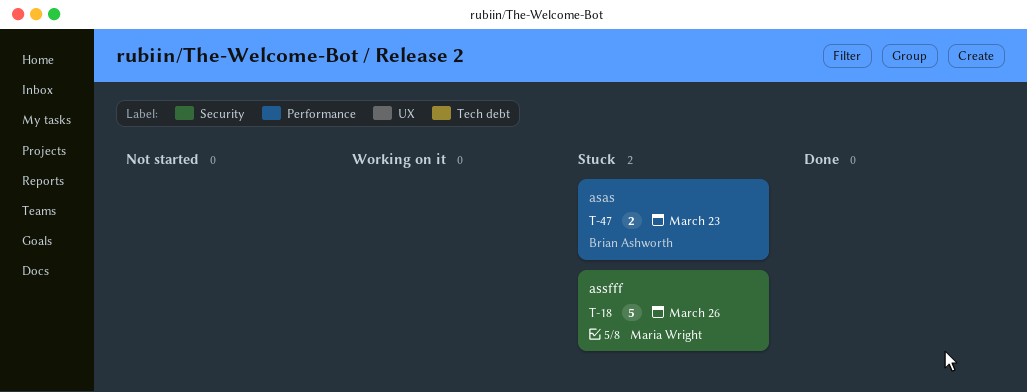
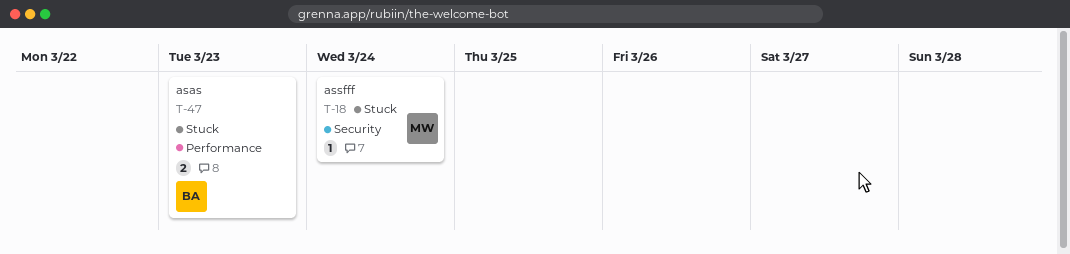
T-18, estimate: 5 -> 1
T-18, due: Mar 26 -> Mar 24

